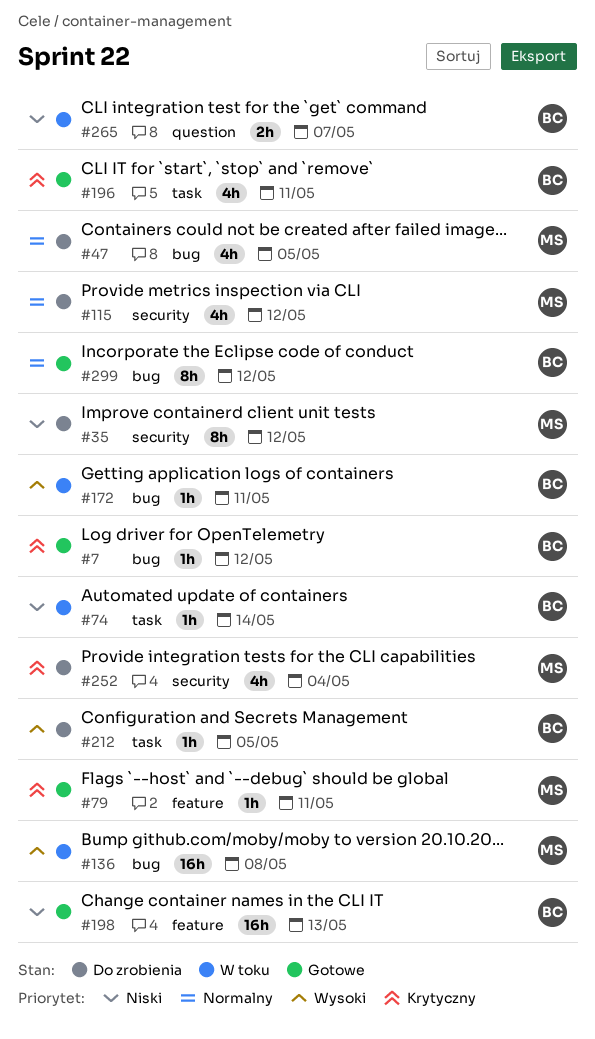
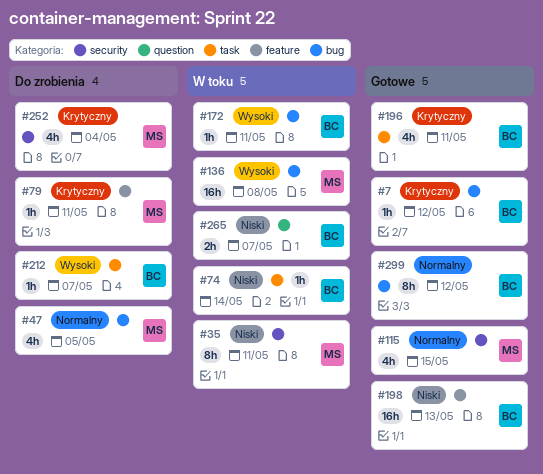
#35, status: Do zrobienia -> W toku
#35, due: May 12 -> May 11
#79, status: Gotowe -> Do zrobienia
#115, status: Do zrobienia -> Gotowe
#115, due: May 12 -> May 15
#212, due: May 5 -> May 7

